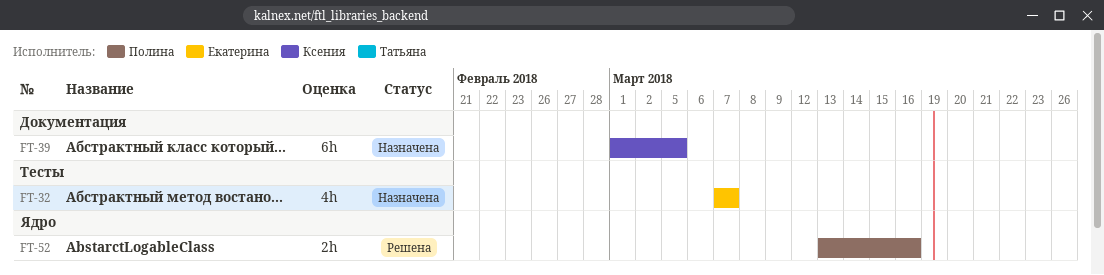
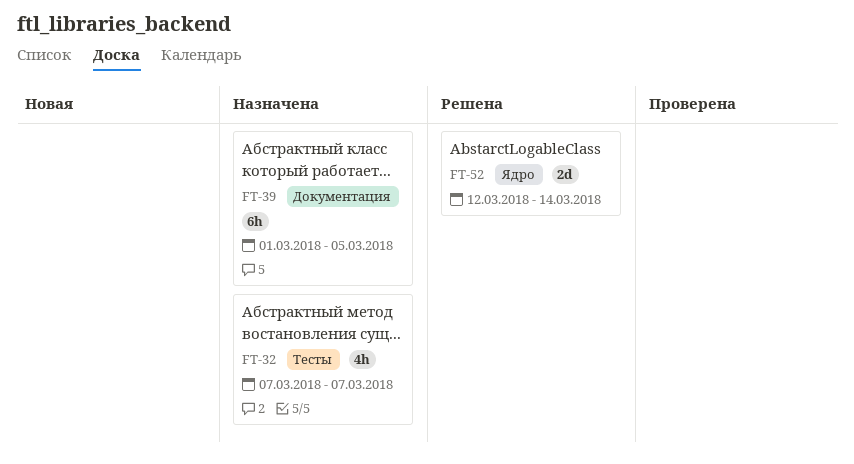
FT-52, estimate: 2h -> 2d
FT-52, start: Mar 13 -> Mar 12
FT-52, due: Mar 16 -> Mar 14

